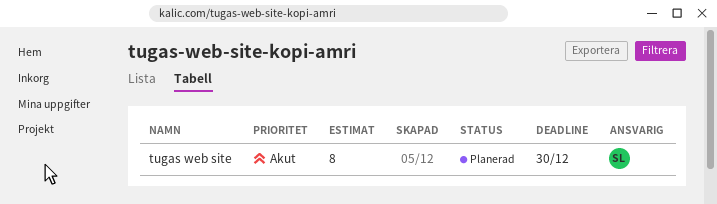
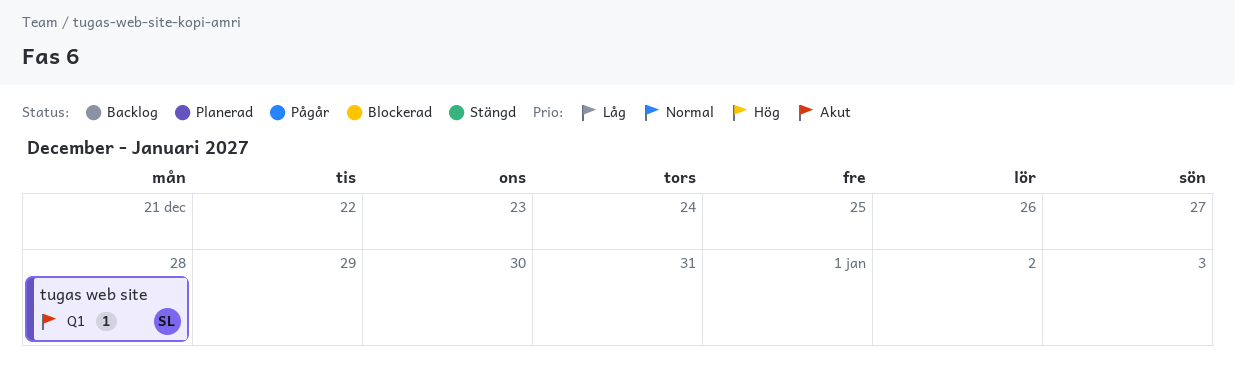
tugas web site, estimate: 8 -> 1
tugas web site, due: Dec 30 -> Dec 28

